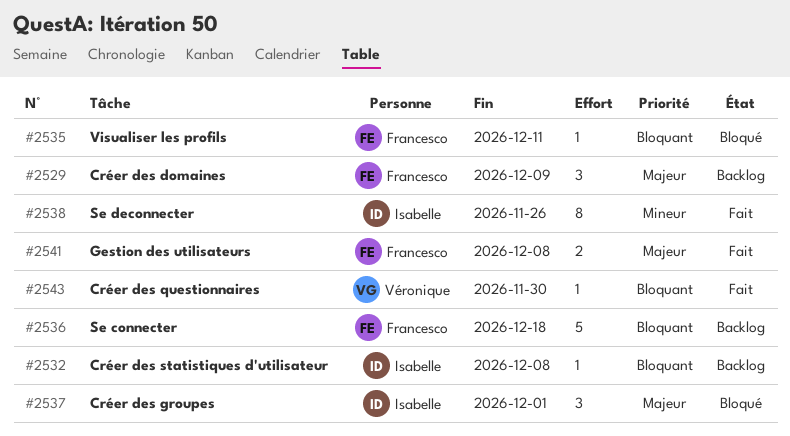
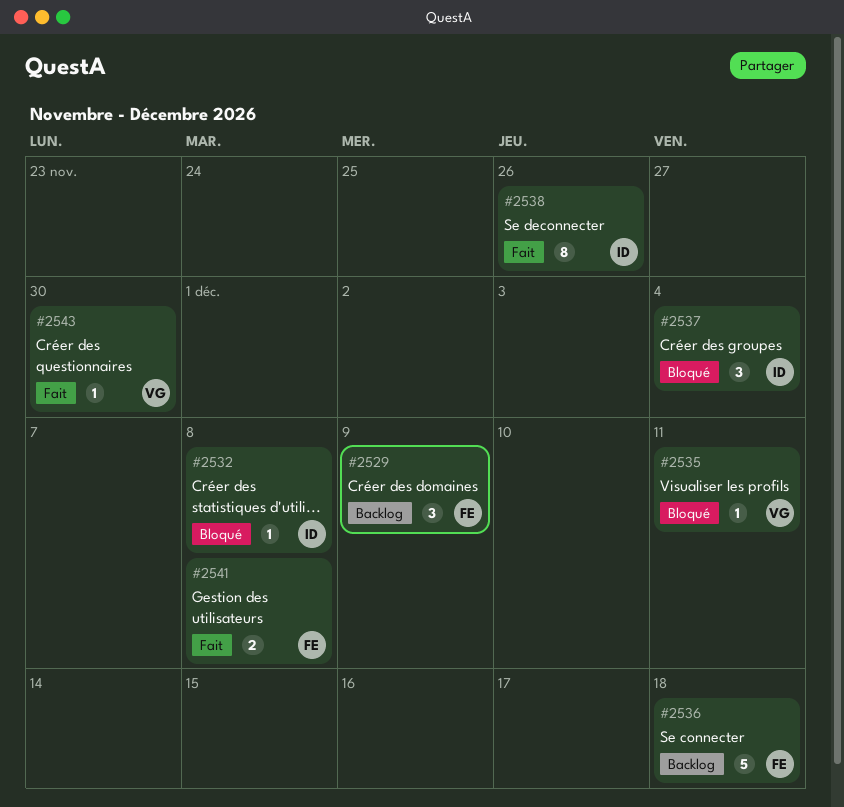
#2532, status: Backlog -> Bloqué
#2535, owner: Francesco -> Véronique
#2537, due: Dec 1 -> Dec 4

